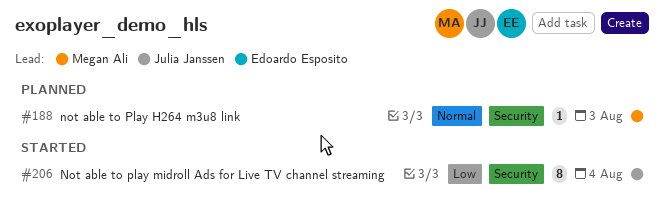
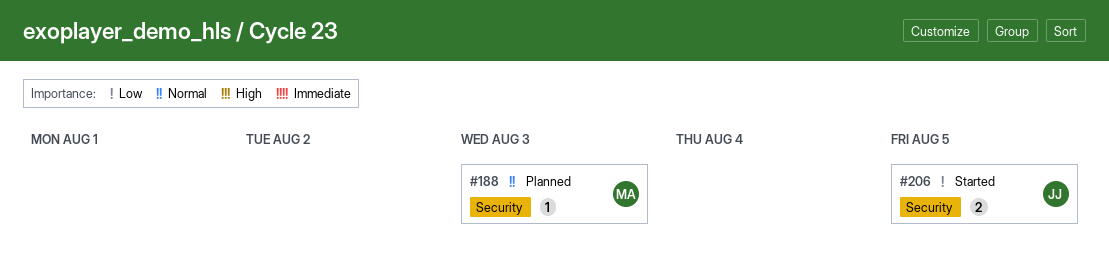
#206, estimate: 8 -> 2
#206, due: Aug 4 -> Aug 5

